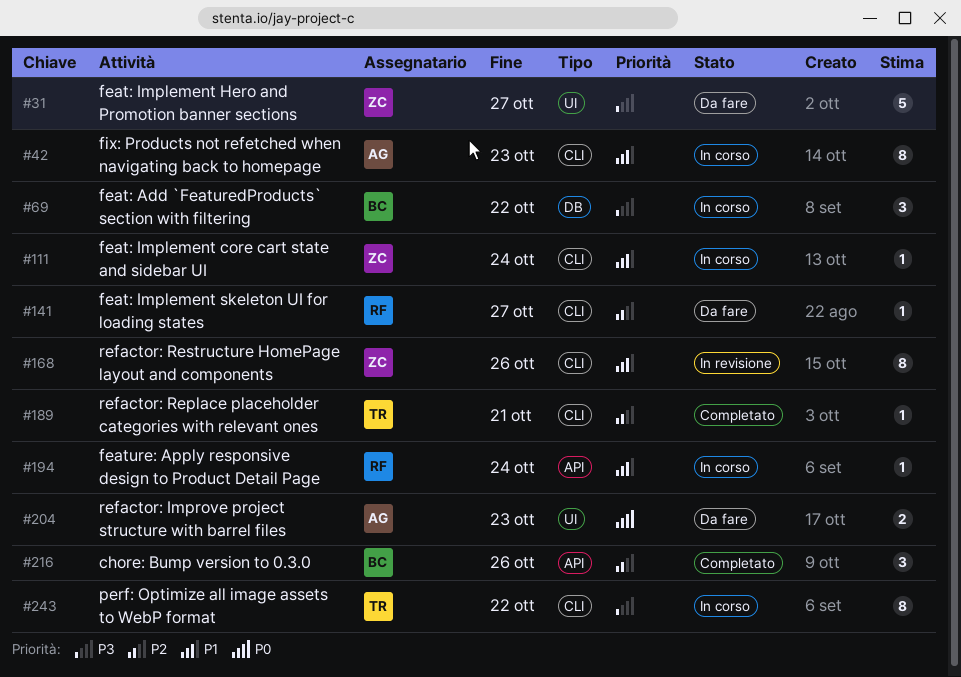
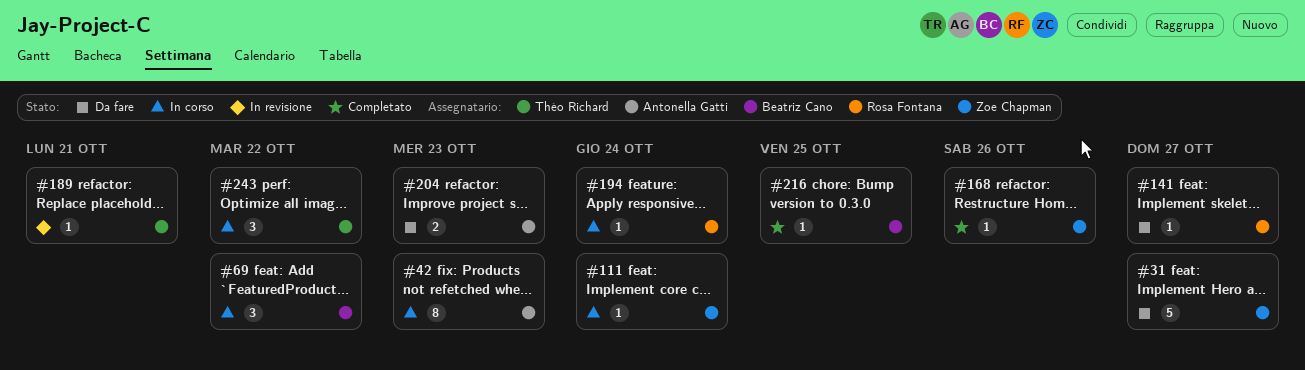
#168, status: In revisione -> Completato
#168, estimate: 8 -> 1
#189, status: Completato -> In revisione
#216, estimate: 3 -> 1
#216, due: Oct 26 -> Oct 25
#243, estimate: 8 -> 3

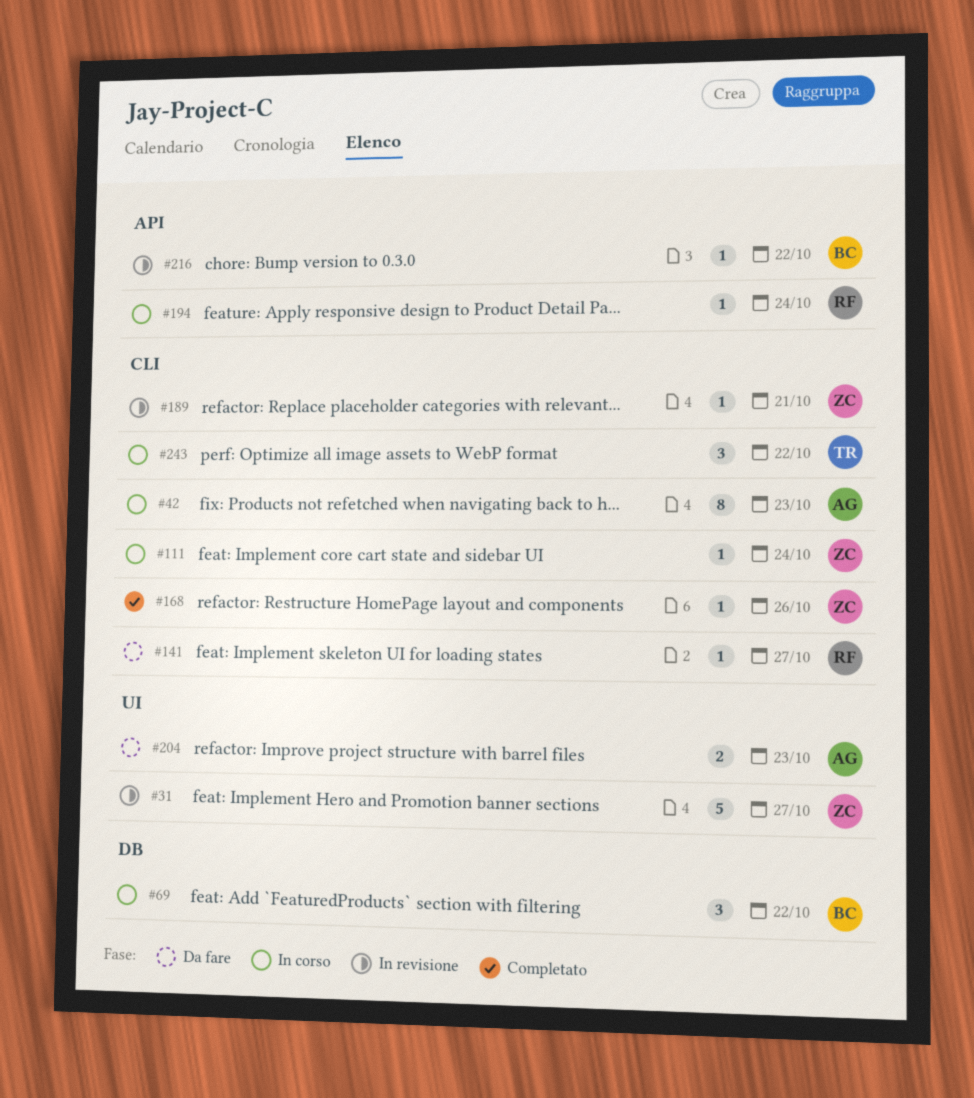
#31, status: Da fare -> In revisione
#189, owner: Théo Richard -> Zoe Chapman
#216, status: Completato -> In revisione
#216, due: Oct 25 -> Oct 22

